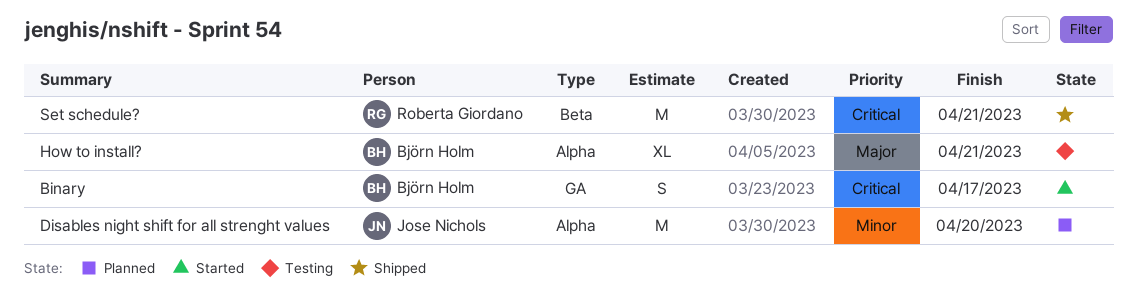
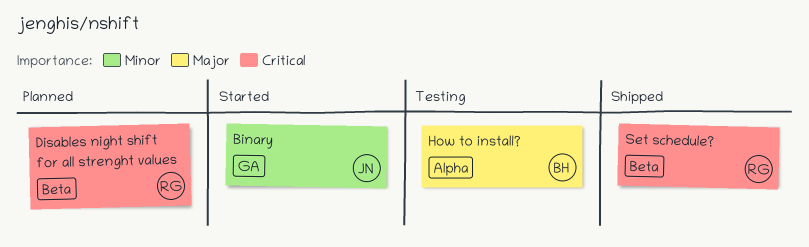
Binary, owner: Björn Holm -> Jose Nichols
Binary, priority: Critical -> Minor
Disables night shift for all strenght values, owner: Jose Nichols -> Roberta Giordano
Disables night shift for all strenght values, priority: Minor -> Critical
Disables night shift for all strenght values, label: Alpha -> Beta

